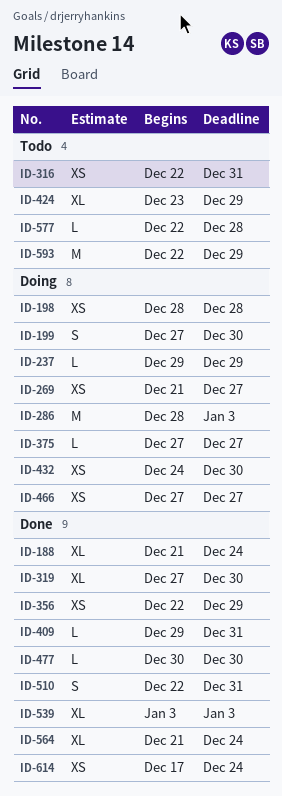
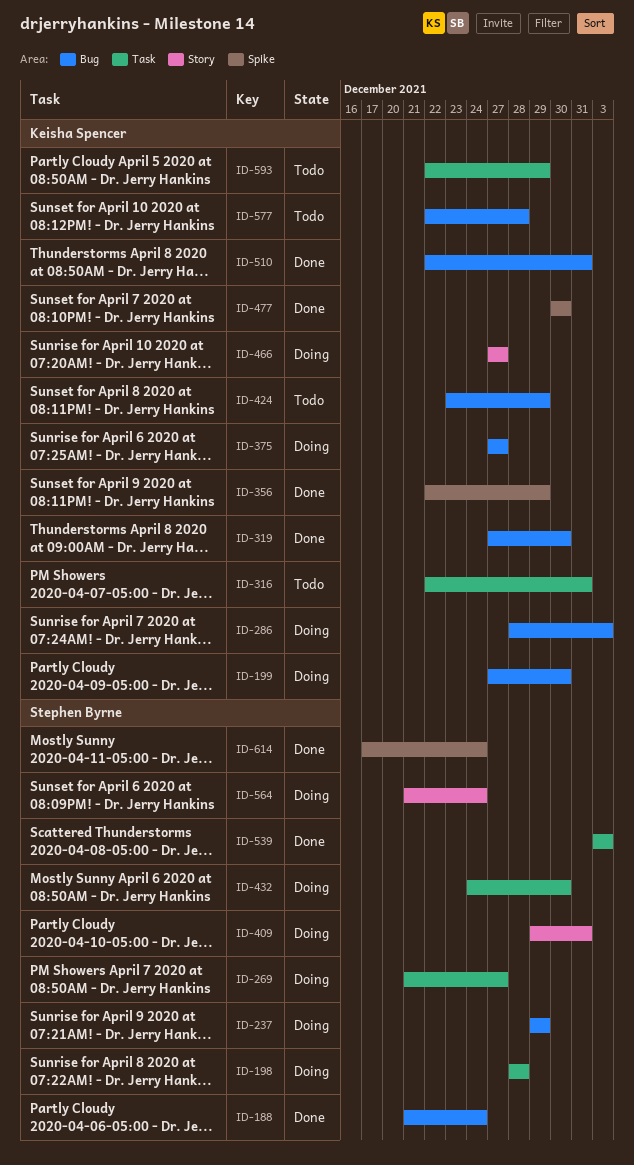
ID-409, status: Done -> Doing
ID-564, status: Done -> Doing

